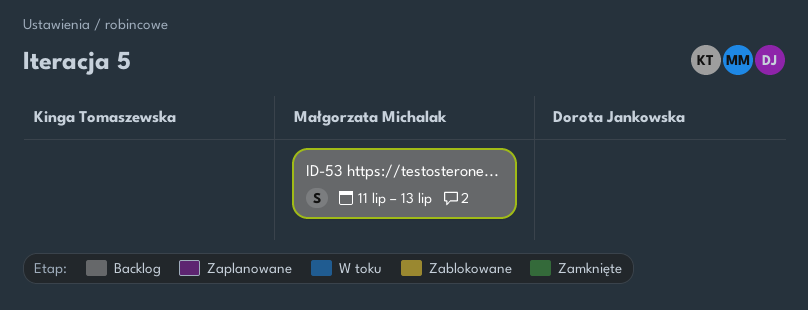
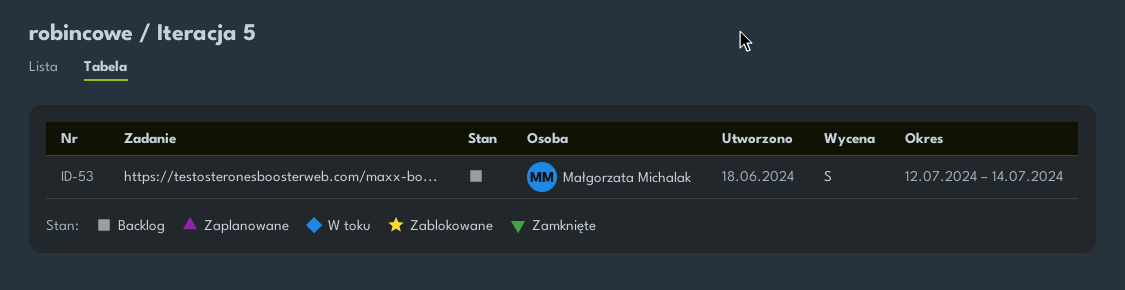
ID-53, start: Jul 11 -> Jul 12
ID-53, due: Jul 13 -> Jul 14

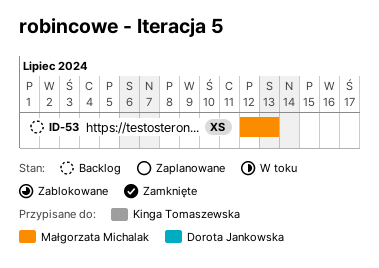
ID-53, estimate: S -> XS
ID-53, due: Jul 14 -> Jul 13

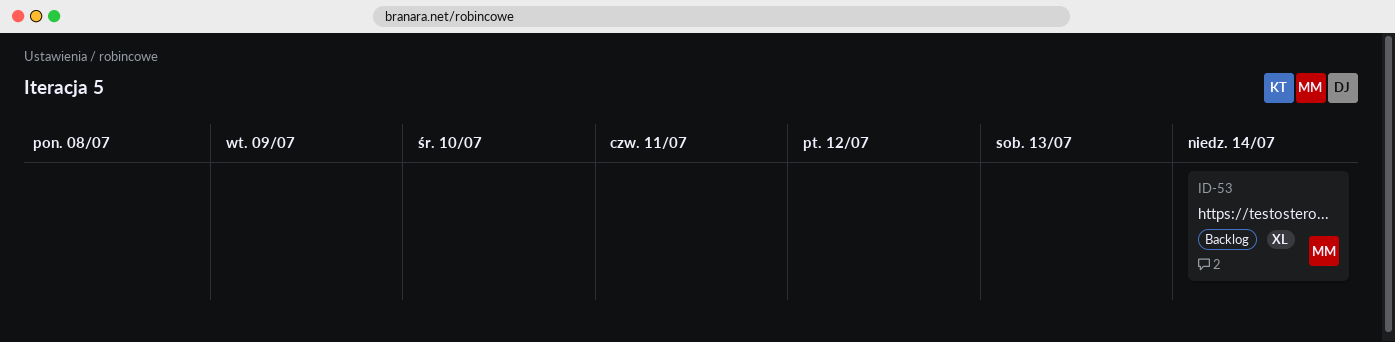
ID-53, estimate: XS -> XL
ID-53, due: Jul 13 -> Jul 14

